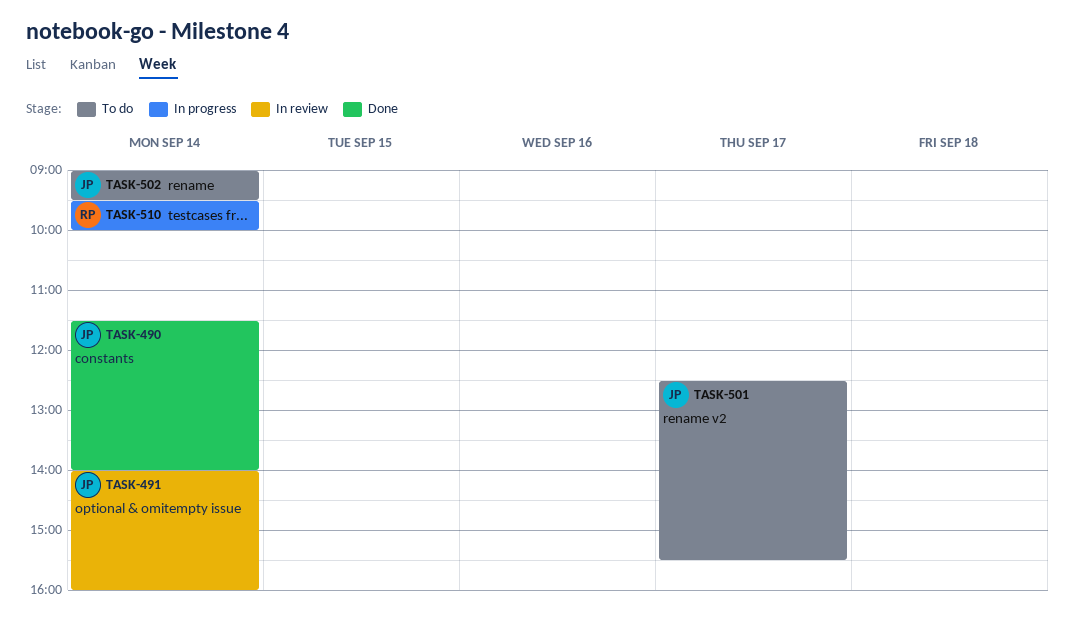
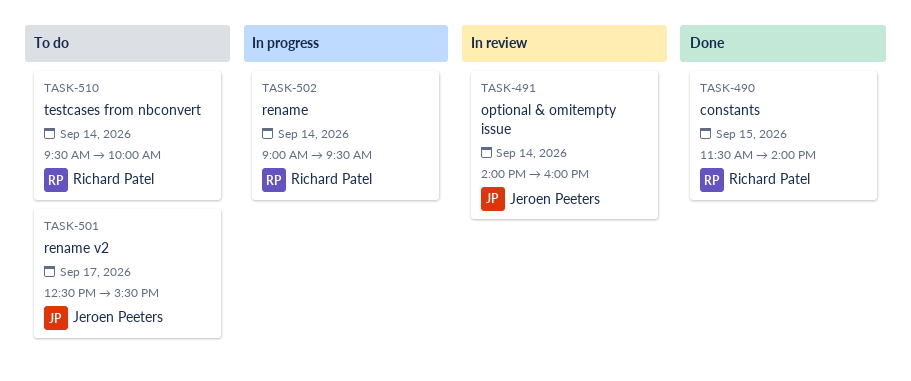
TASK-490, owner: Jeroen Peeters -> Richard Patel
TASK-490, day: Sep 14 -> Sep 15
TASK-502, status: To do -> In progress
TASK-502, owner: Jeroen Peeters -> Richard Patel
TASK-510, status: In progress -> To do

